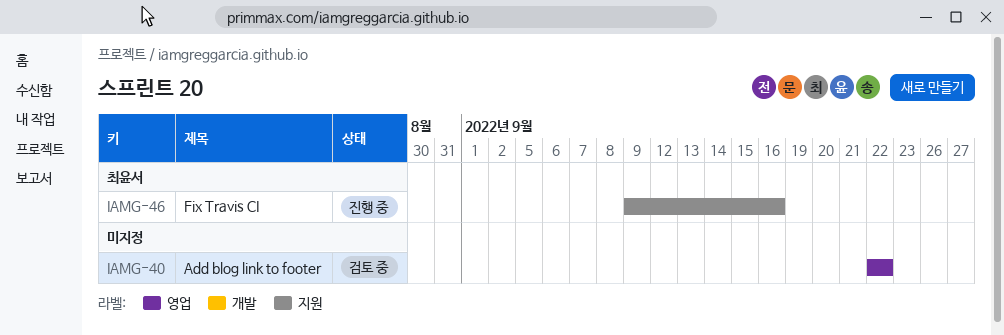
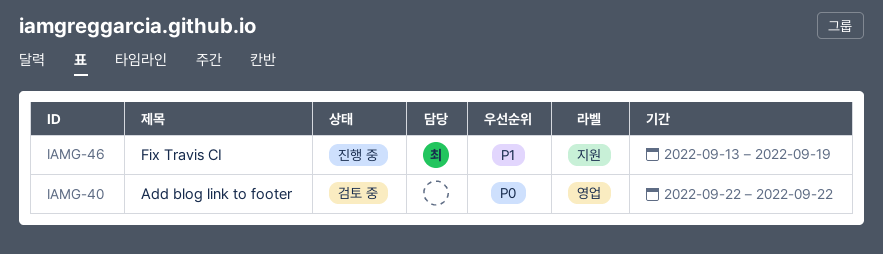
IAMG-46, start: Sep 9 -> Sep 13
IAMG-46, due: Sep 16 -> Sep 19

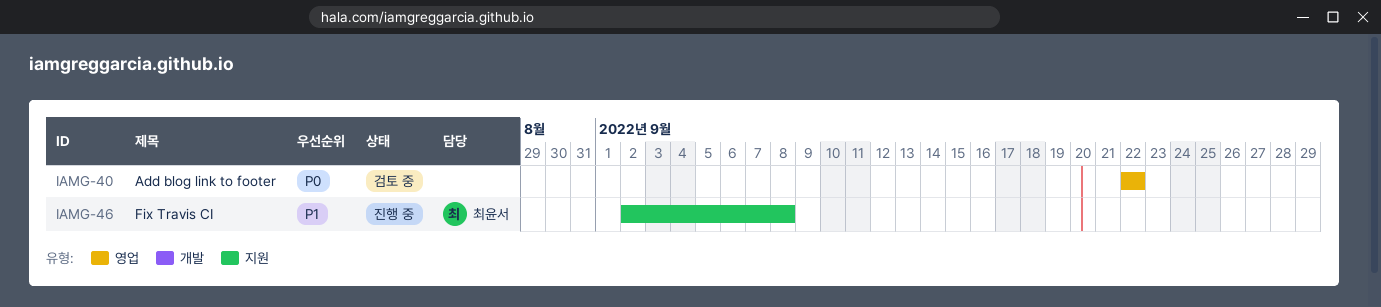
IAMG-46, start: Sep 13 -> Sep 2
IAMG-46, due: Sep 19 -> Sep 8

